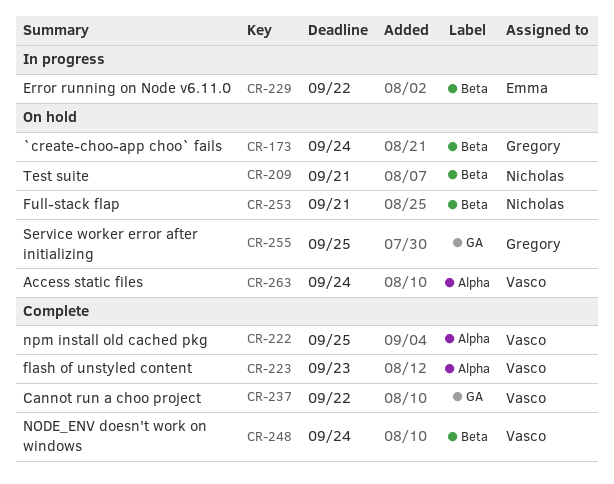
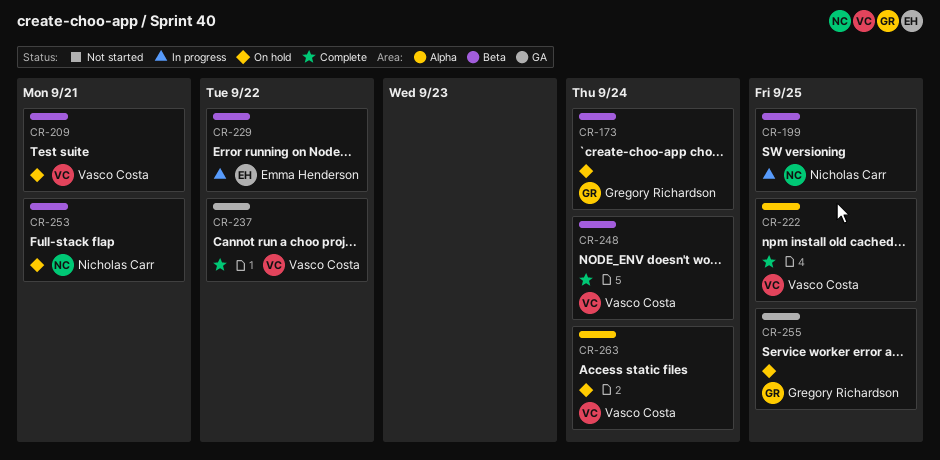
CR-199: none -> present
CR-209, owner: Nicholas Carr -> Vasco Costa
CR-223: present -> none

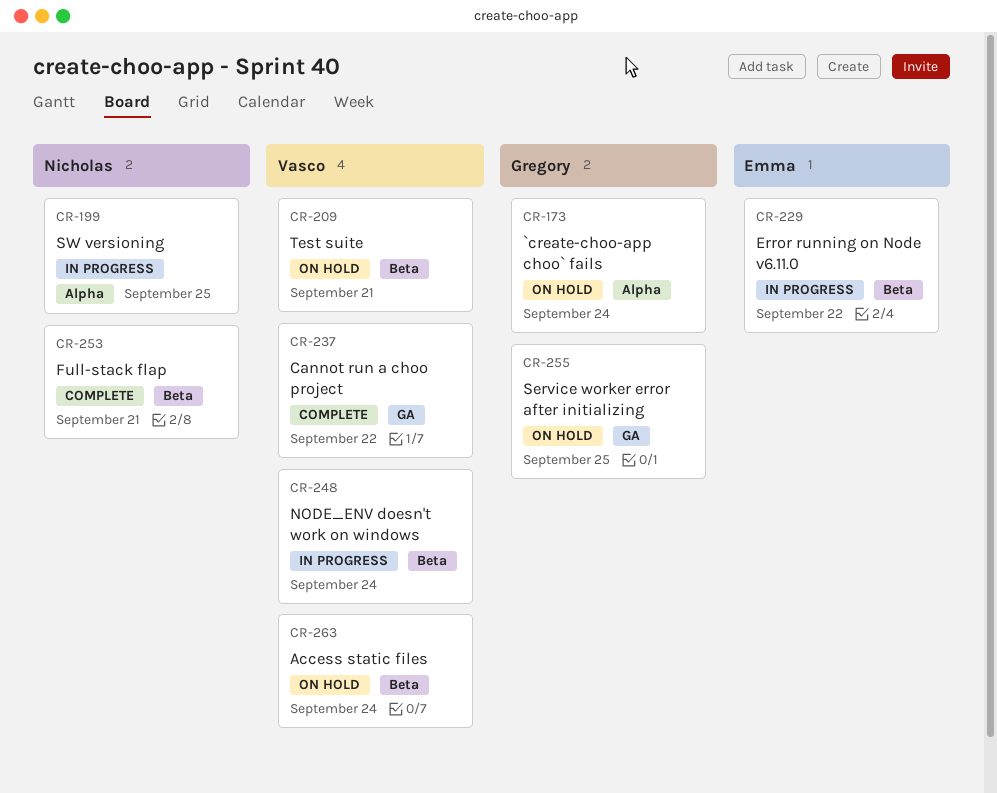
CR-173, label: Beta -> Alpha
CR-199, label: Beta -> Alpha
CR-222: present -> none
CR-248, status: Complete -> In progress
CR-253, status: On hold -> Complete
CR-263, label: Alpha -> Beta

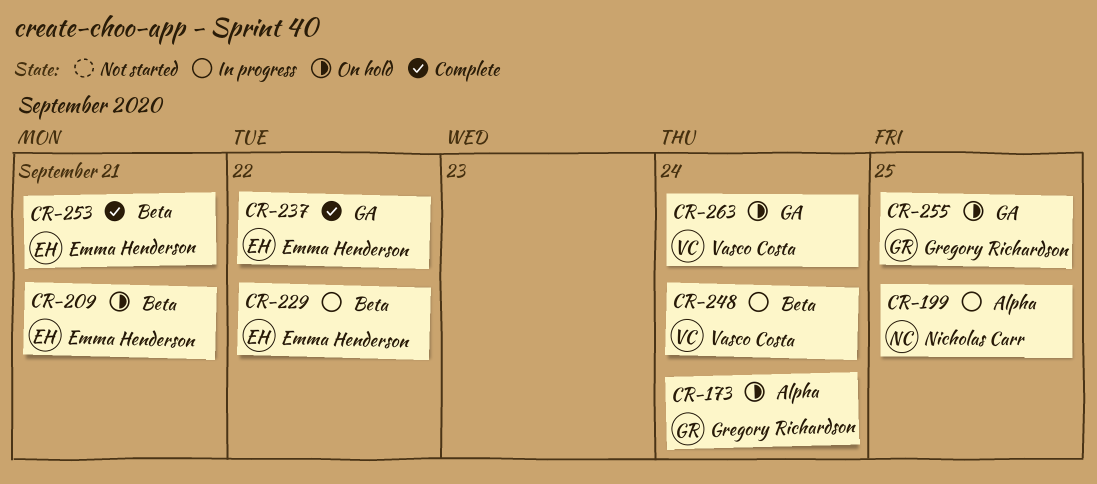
CR-209, owner: Vasco Costa -> Emma Henderson
CR-237, owner: Vasco Costa -> Emma Henderson
CR-253, owner: Nicholas Carr -> Emma Henderson
CR-263, label: Beta -> GA

